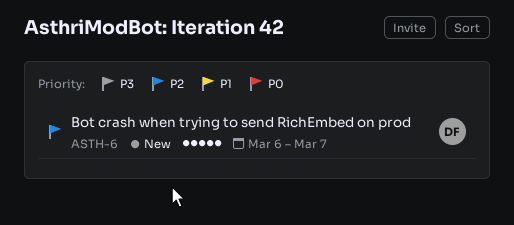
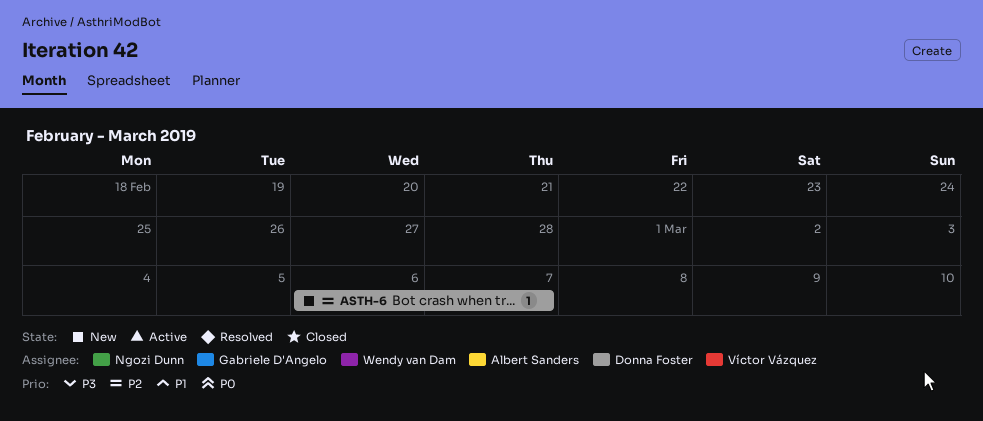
ASTH-6, estimate: 5 -> 1

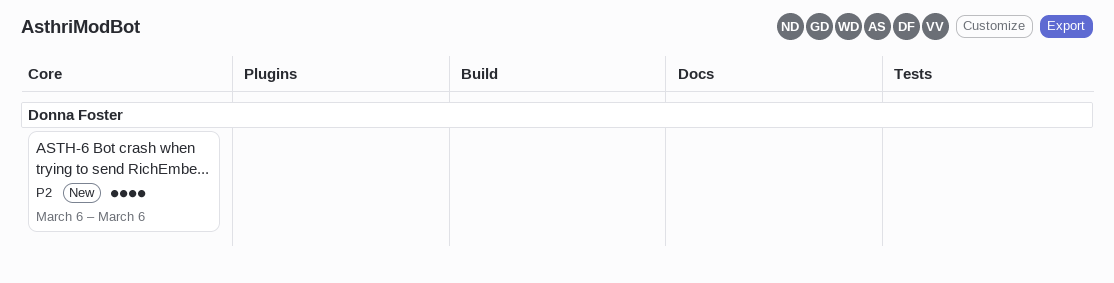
ASTH-6, estimate: 1 -> 4
ASTH-6, due: Mar 7 -> Mar 6

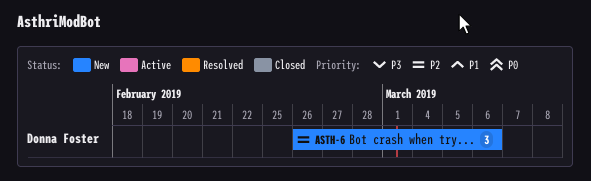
ASTH-6, estimate: 4 -> 3
ASTH-6, start: Mar 6 -> Feb 26

